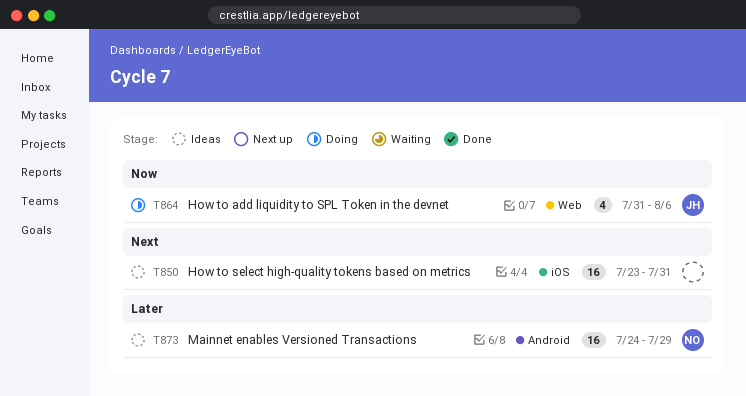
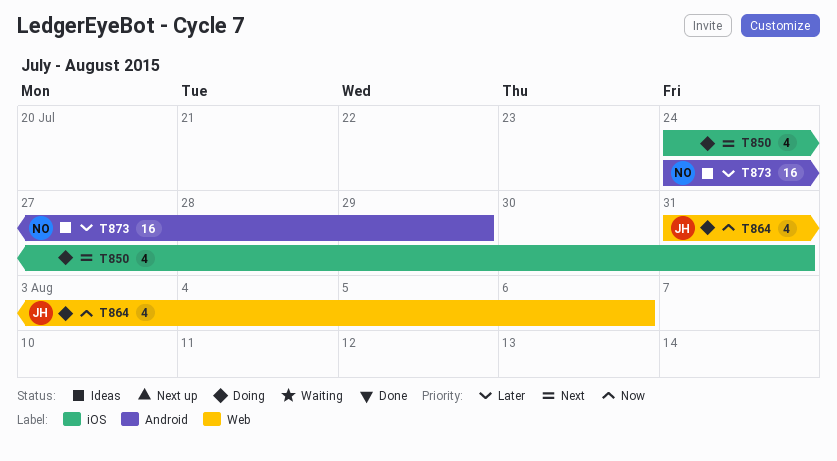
T850, status: Ideas -> Doing
T850, estimate: 16 -> 4
T850, start: Jul 23 -> Jul 24

